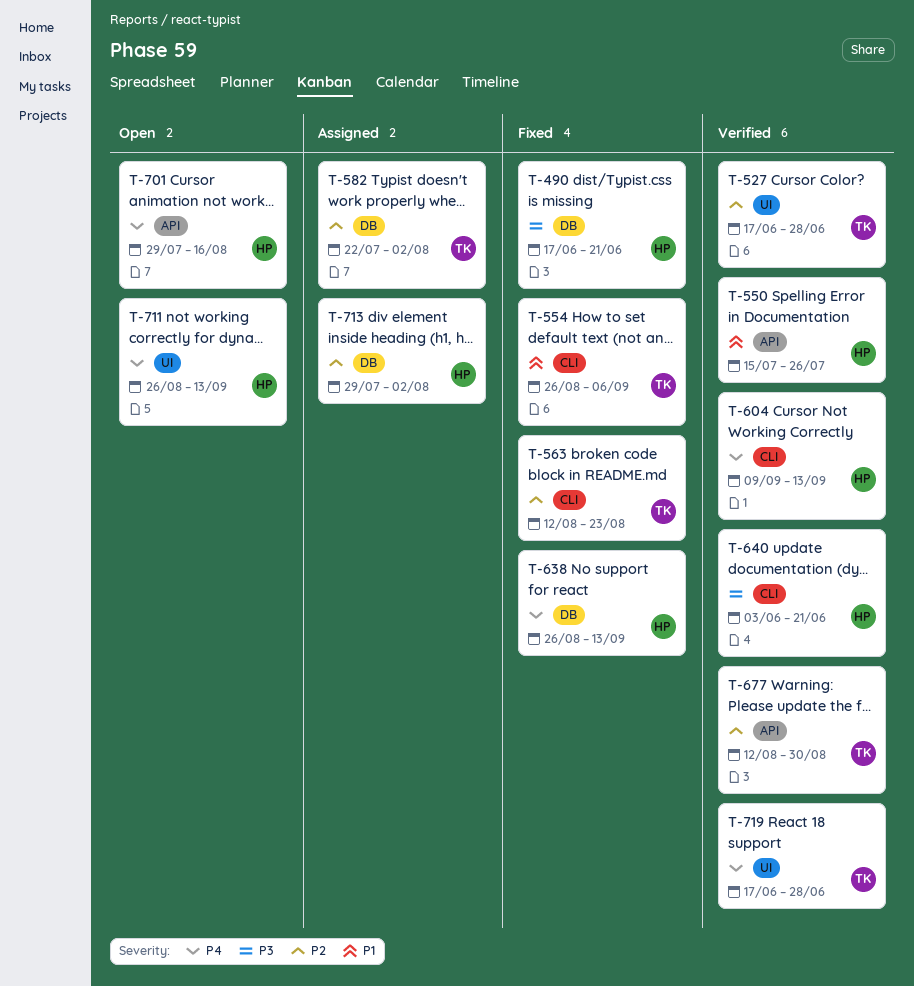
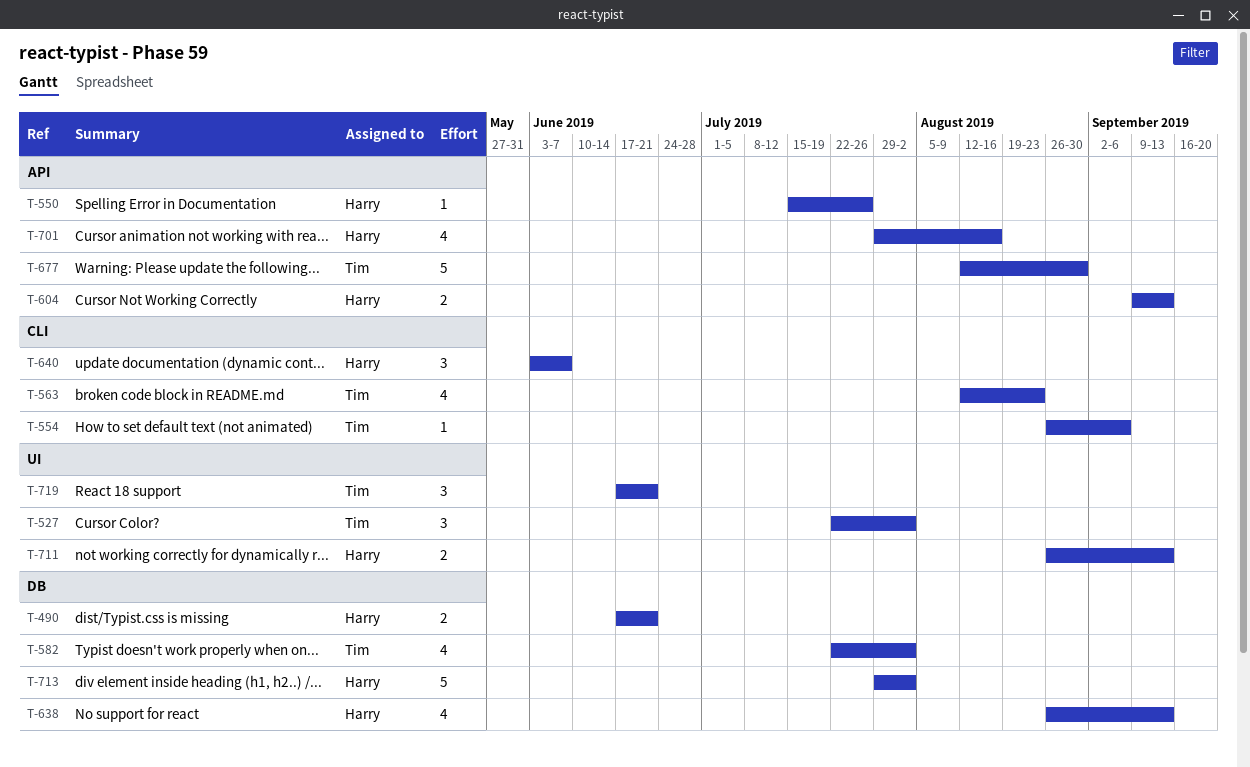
T-527, start: Jun 17 -> Jul 22
T-527, due: Jun 28 -> Aug 2
T-604, label: CLI -> API
T-640, due: Jun 21 -> Jun 7
T-719, due: Jun 28 -> Jun 21

